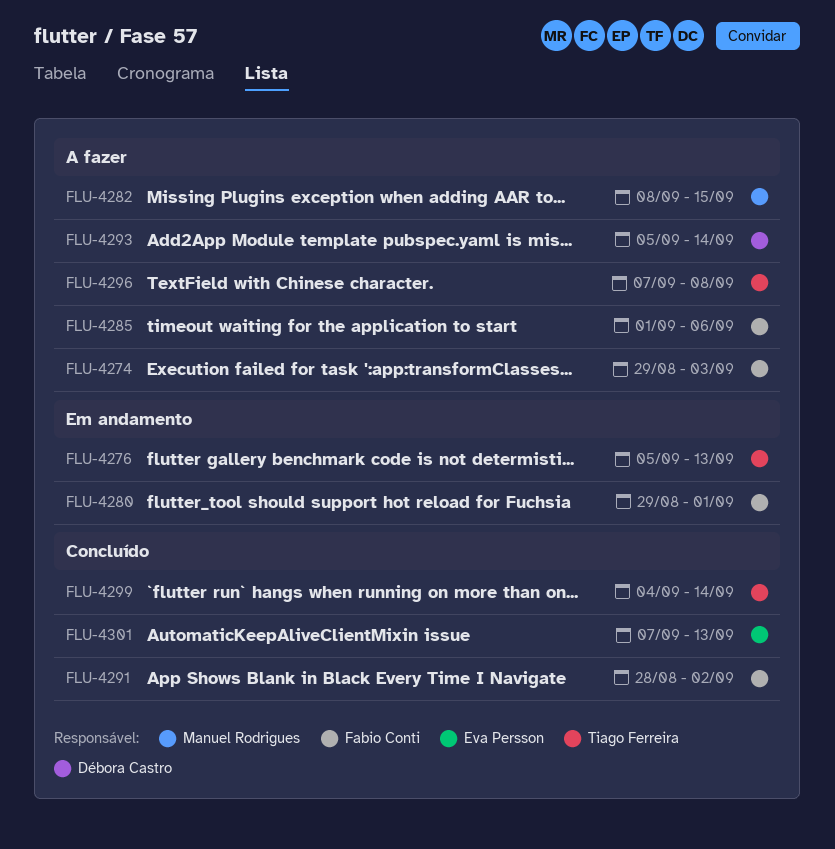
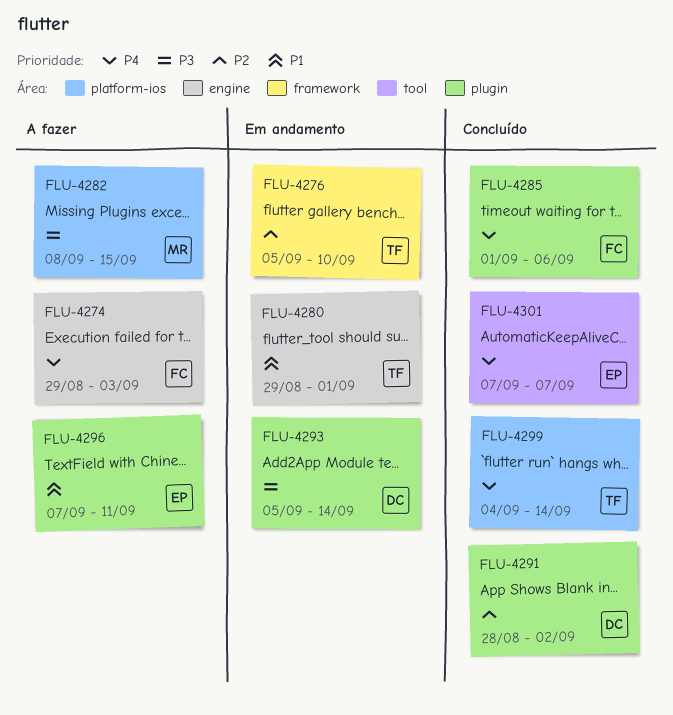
FLU-4276, due: Sep 13 -> Sep 10
FLU-4280, owner: Fabio Conti -> Tiago Ferreira
FLU-4285, status: A fazer -> Concluído
FLU-4291, owner: Fabio Conti -> Débora Castro
FLU-4293, status: A fazer -> Em andamento
FLU-4296, owner: Tiago Ferreira -> Eva Persson
FLU-4296, due: Sep 8 -> Sep 11
FLU-4301, due: Sep 13 -> Sep 7

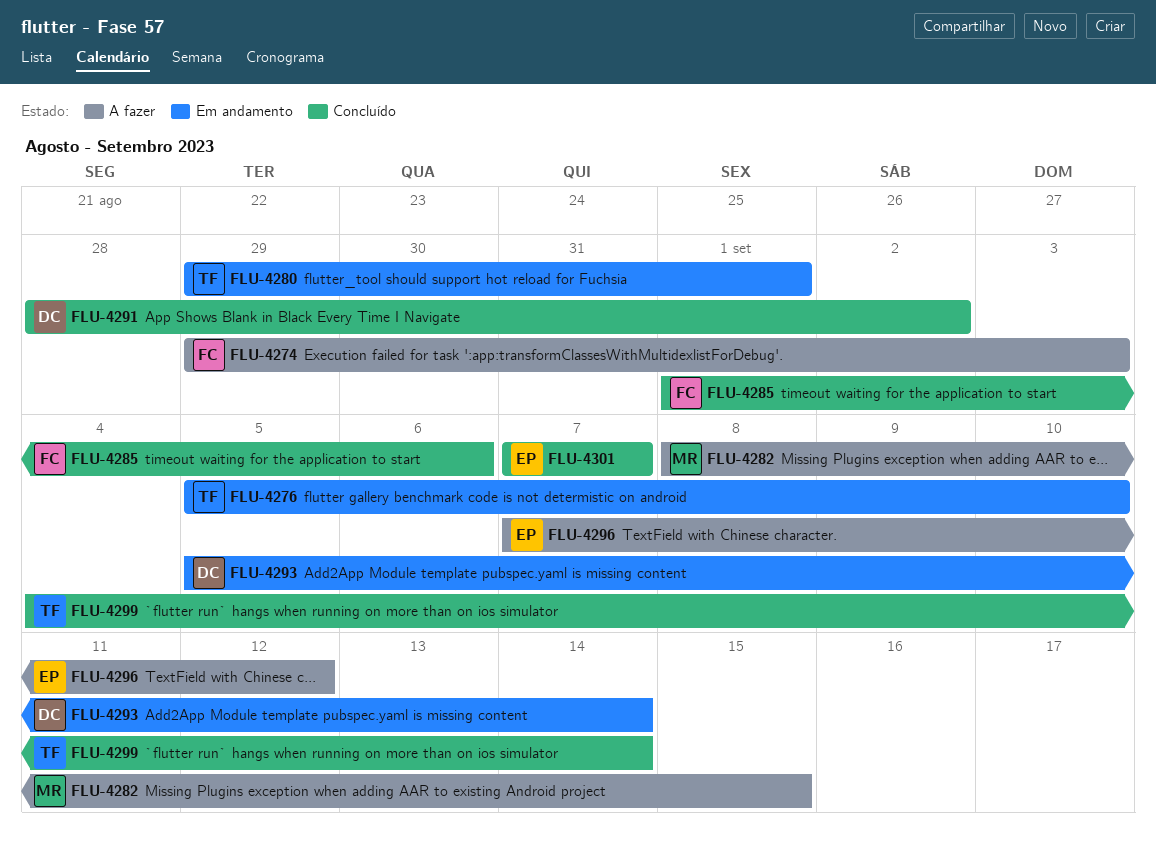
FLU-4296, due: Sep 11 -> Sep 12

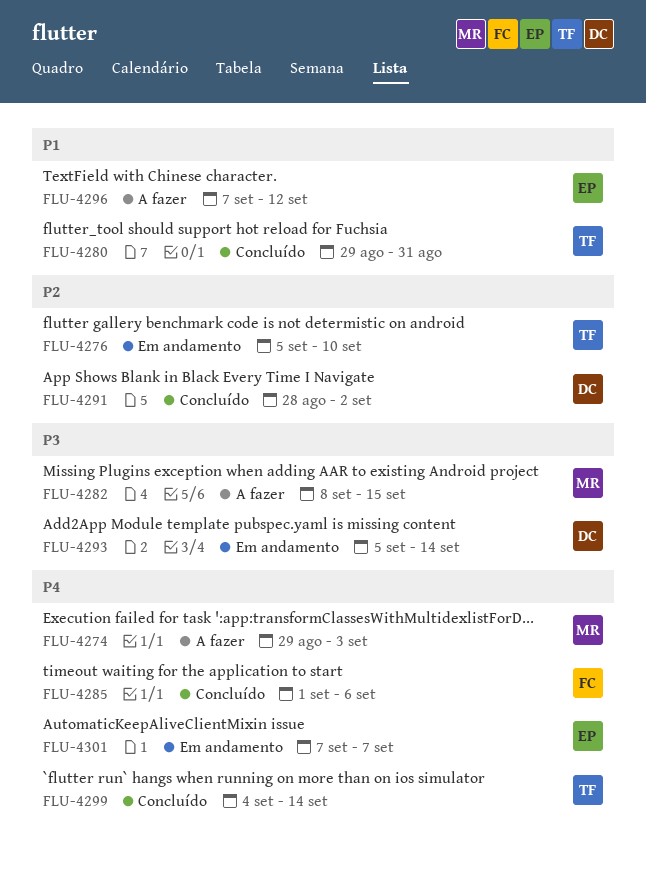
FLU-4274, owner: FC -> MR
FLU-4280, status: Em andamento -> Concluído
FLU-4280, due: Sep 1 -> Aug 31
FLU-4301, status: Concluído -> Em andamento

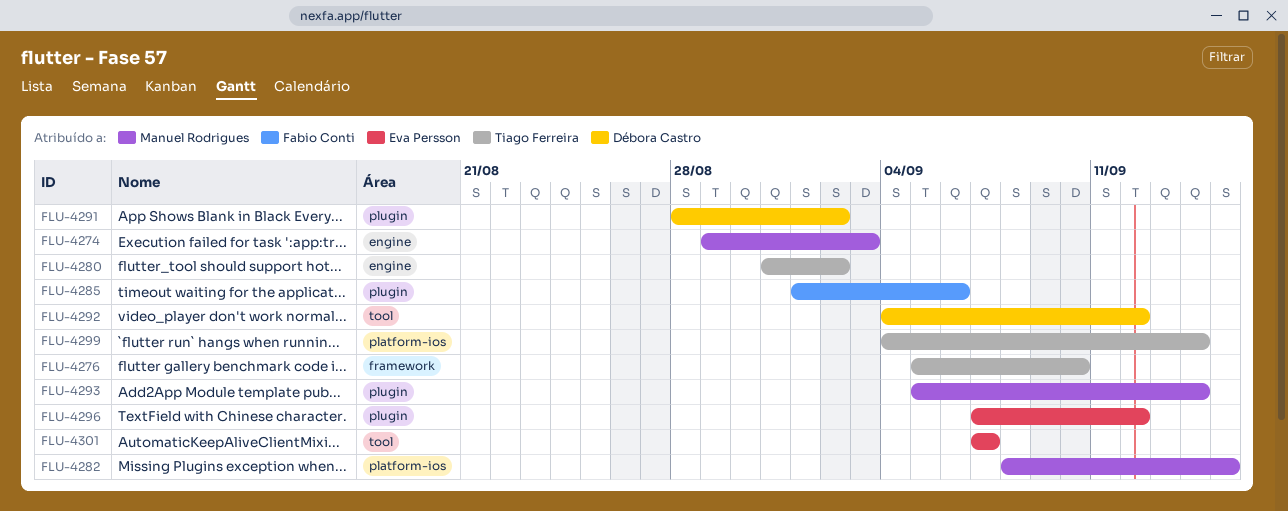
FLU-4280, start: Aug 29 -> Aug 31
FLU-4280, due: Aug 31 -> Sep 2
FLU-4292: none -> present
FLU-4293, owner: Débora Castro -> Manuel Rodrigues

